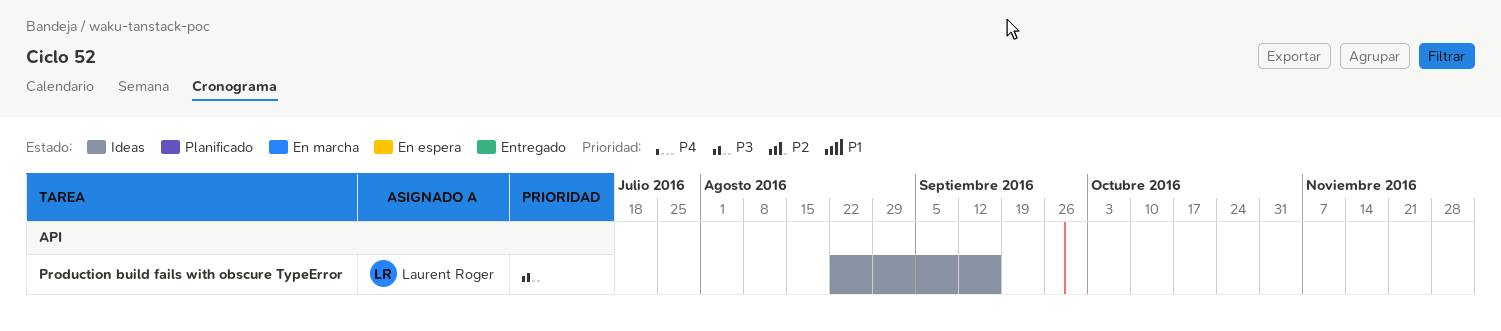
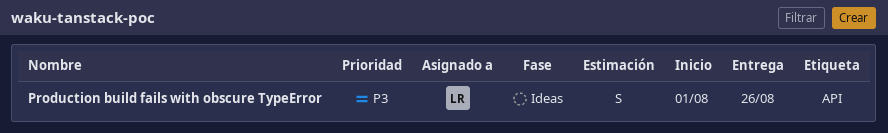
Production build fails with obscure TypeError, start: Aug 22 -> Aug 1
Production build fails with obscure TypeError, due: Sep 16 -> Aug 26

